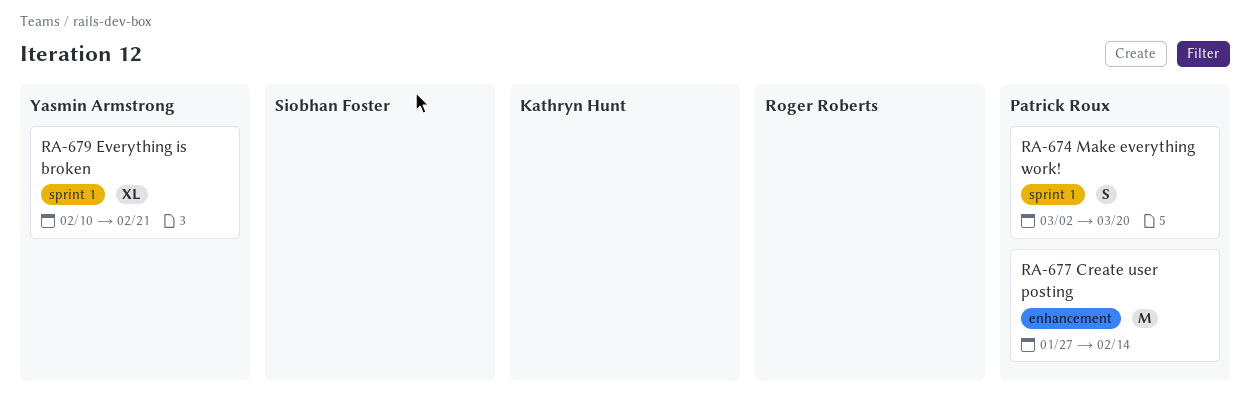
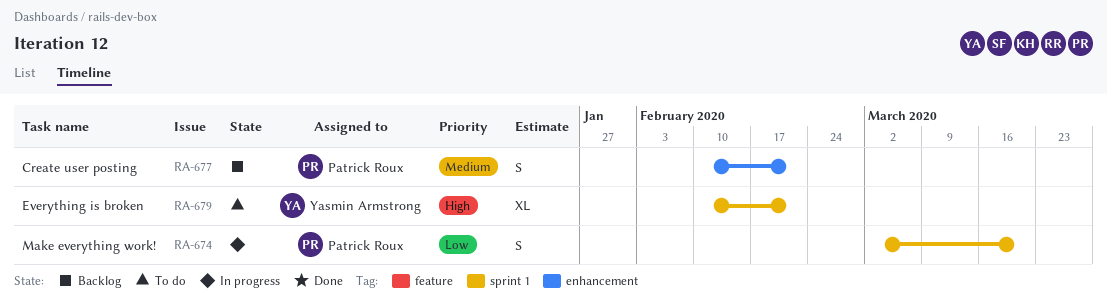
RA-677, estimate: M -> S
RA-677, start: Jan 27 -> Feb 10
RA-677, due: Feb 14 -> Feb 21

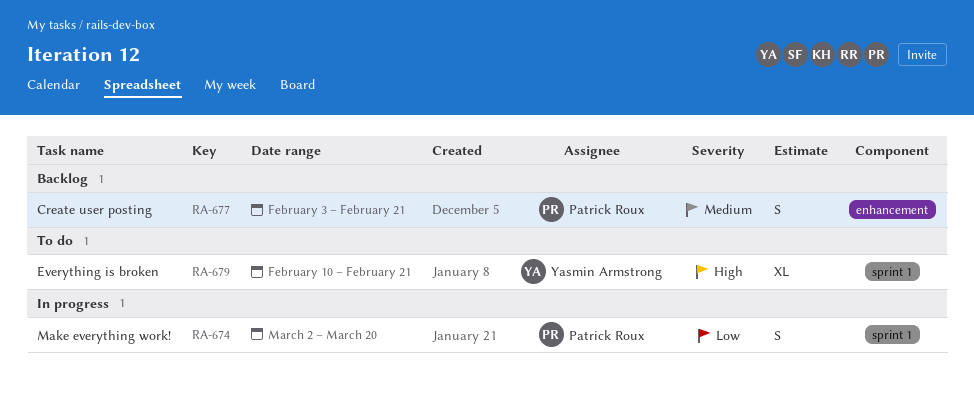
RA-677, start: Feb 10 -> Feb 3

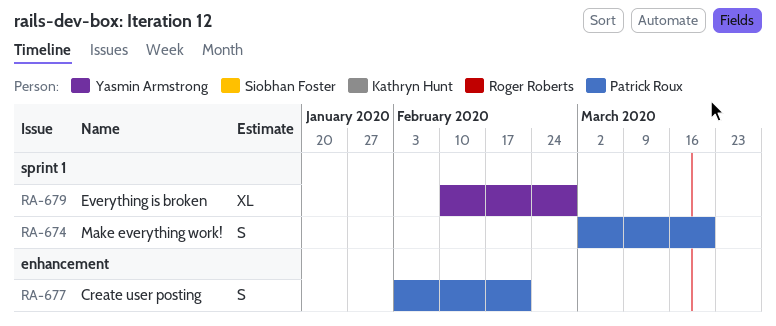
RA-679, due: Feb 21 -> Feb 28

